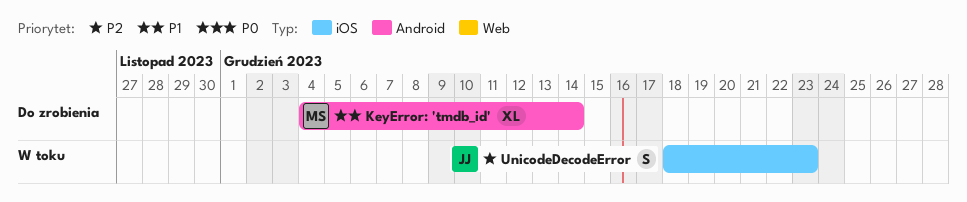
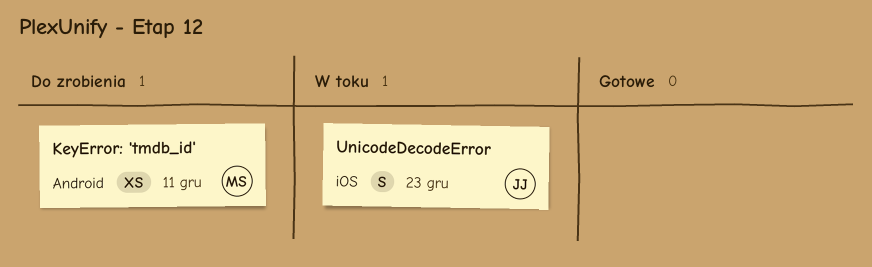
KeyError: 'tmdb_id', estimate: XL -> XS
KeyError: 'tmdb_id', due: Dec 14 -> Dec 11

